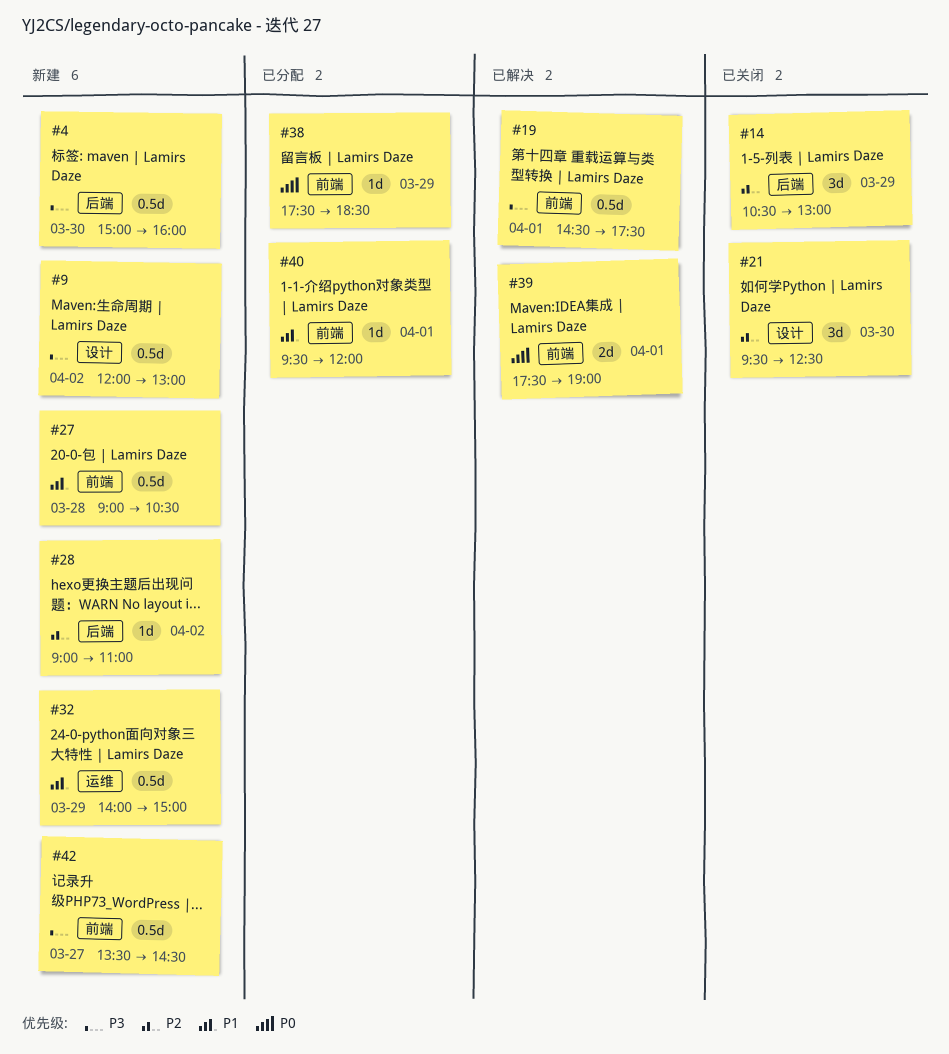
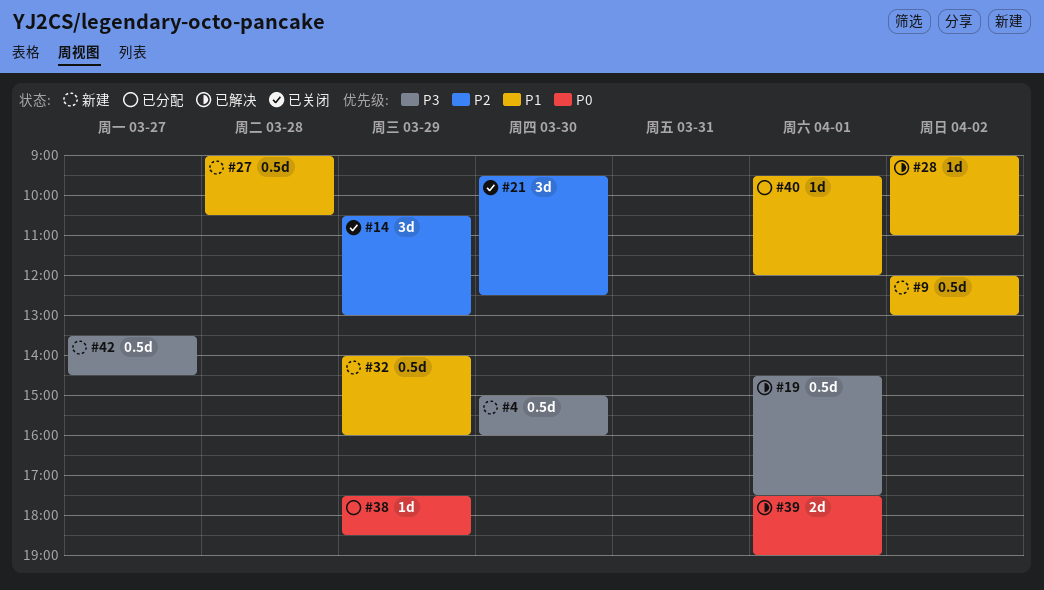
#9, priority: P3 -> P1
#28, status: 新建 -> 已解决
#28, priority: P2 -> P1
#32, ends: 15:00 -> 16:00

